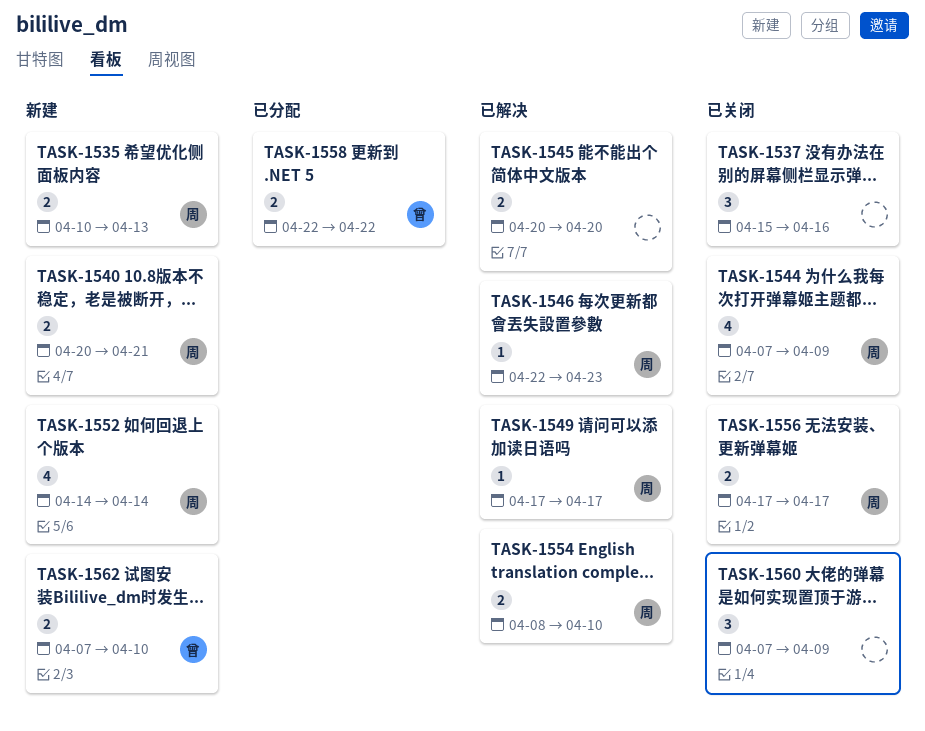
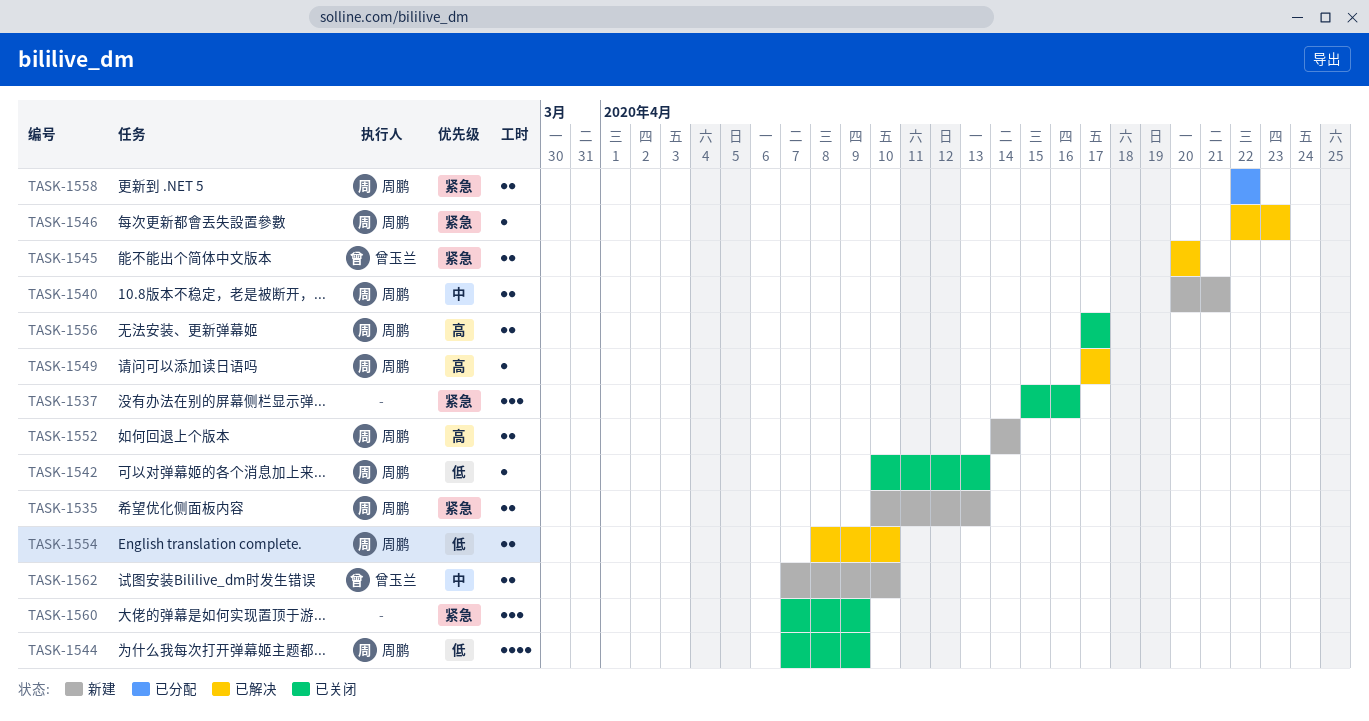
TASK-1542: none -> present
TASK-1545, owner: none -> 曾玉兰
TASK-1552, estimate: 4 -> 2
TASK-1558, owner: 曾玉兰 -> 周鹏

